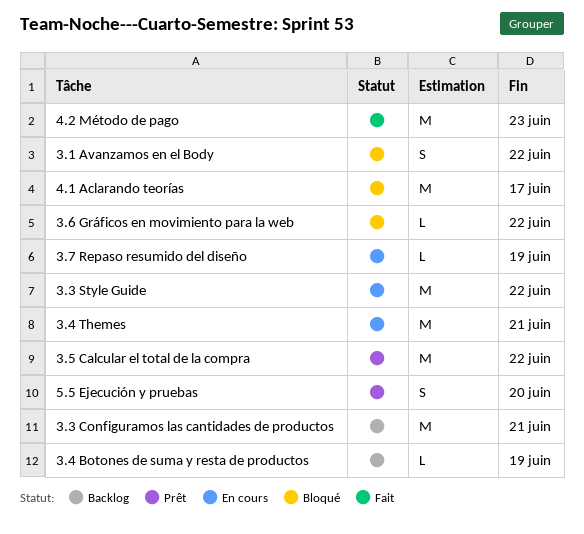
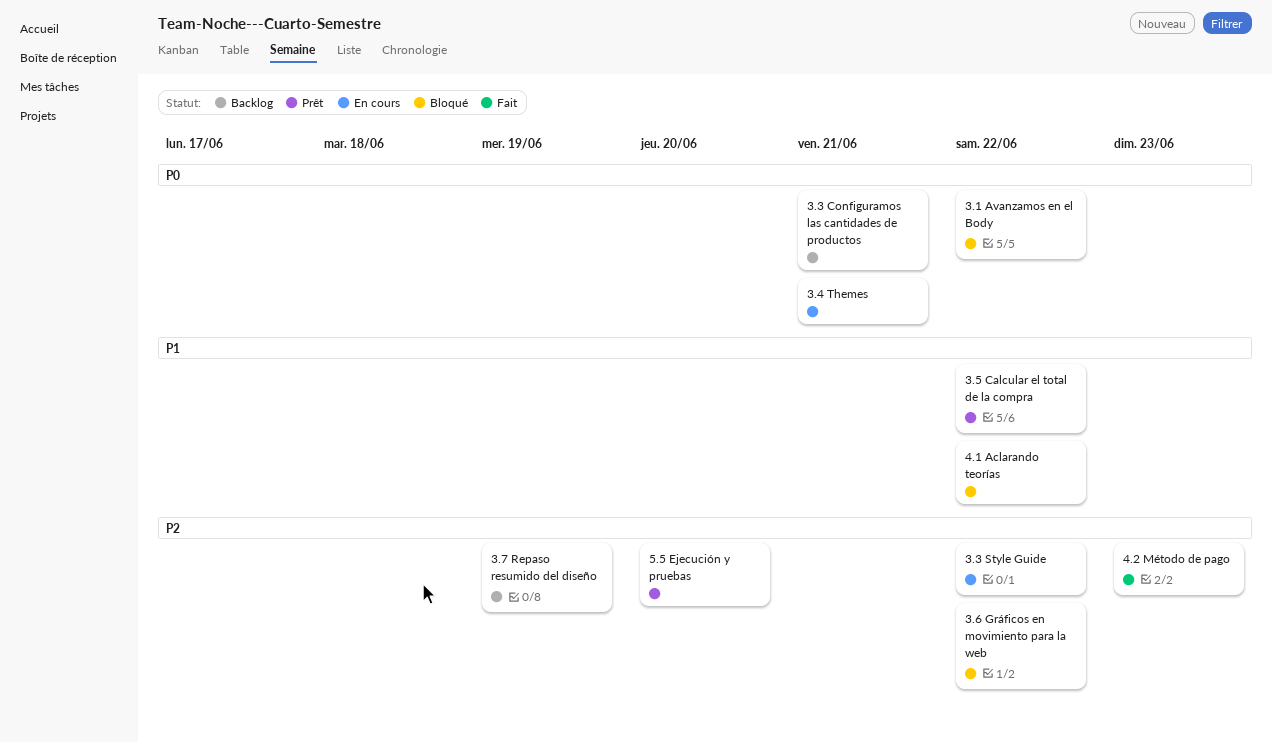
3.4 Botones de suma y resta de productos: present -> none
3.7 Repaso resumido del diseño, status: En cours -> Backlog
4.1 Aclarando teorías, due: Jun 17 -> Jun 22

